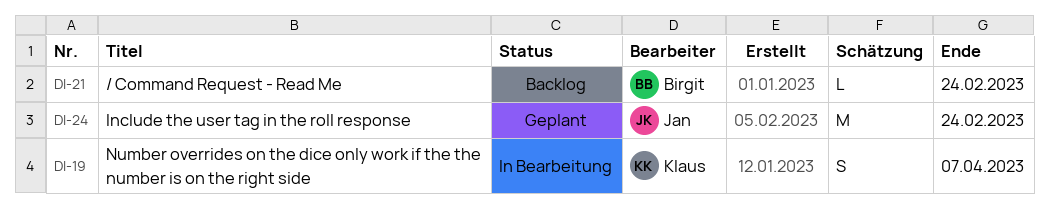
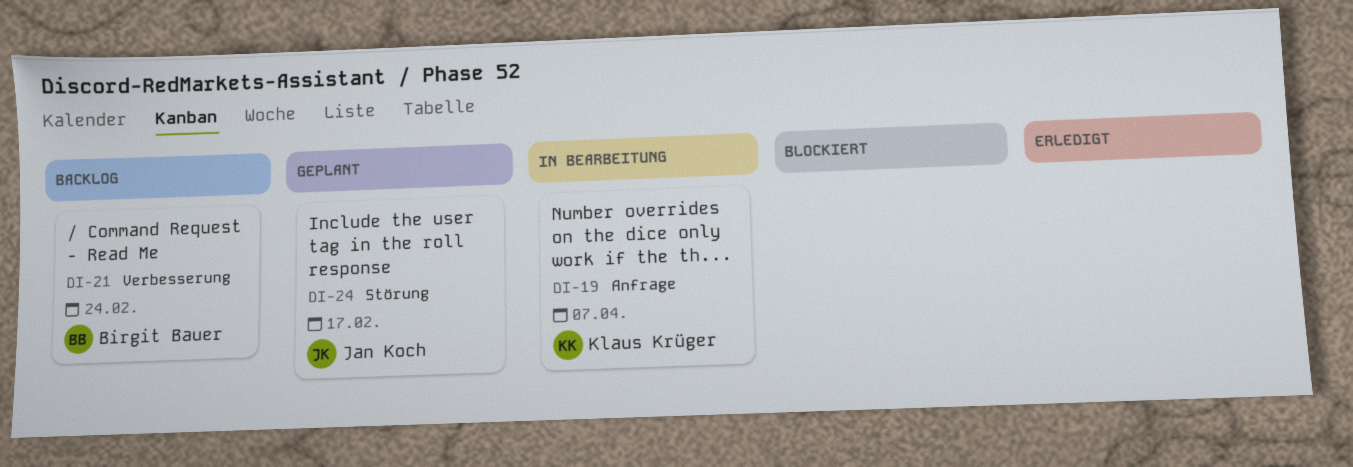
DI-24, due: Feb 24 -> Feb 17

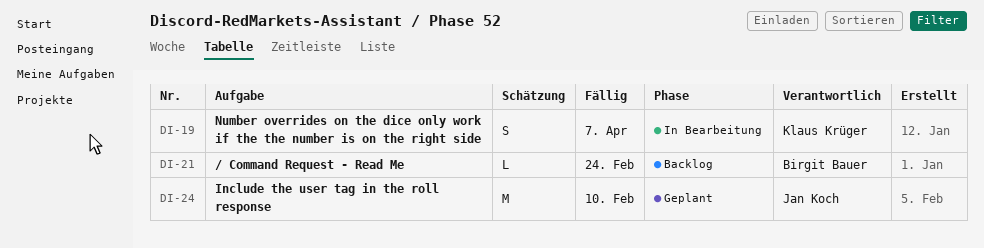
DI-24, due: Feb 17 -> Feb 10

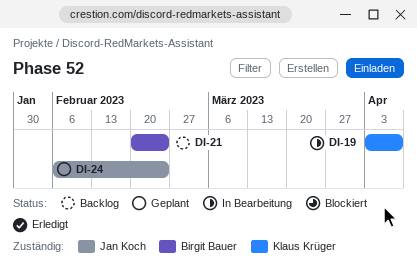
DI-24, due: Feb 10 -> Feb 24

